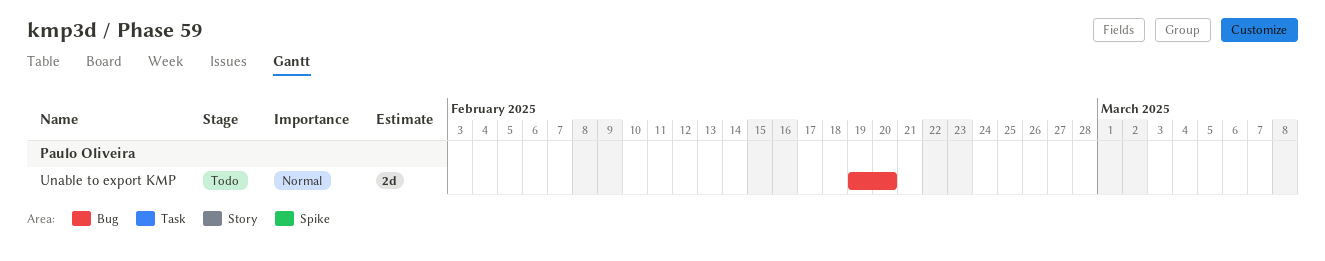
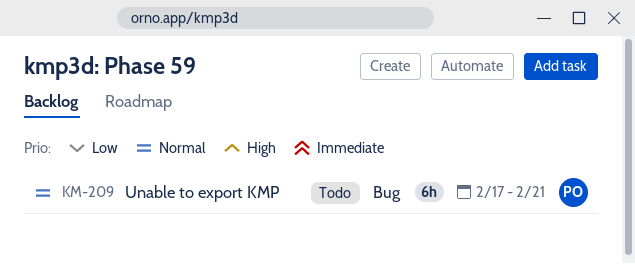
Unable to export KMP, estimate: 2d -> 6h
Unable to export KMP, start: Feb 19 -> Feb 17
Unable to export KMP, due: Feb 20 -> Feb 21

